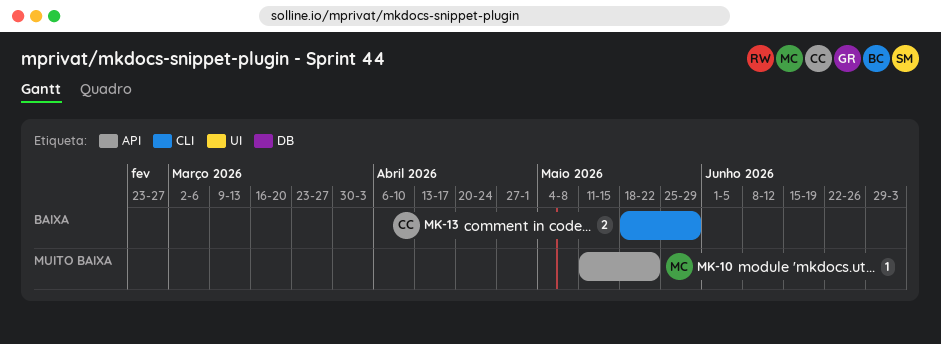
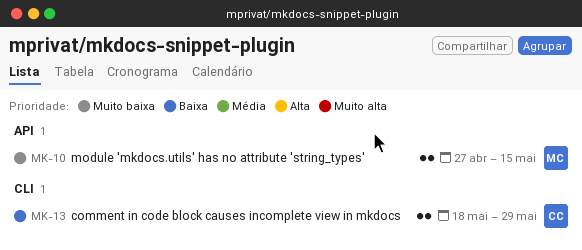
MK-10, estimate: 1 -> 2
MK-10, start: May 11 -> Apr 27
MK-10, due: May 22 -> May 15

